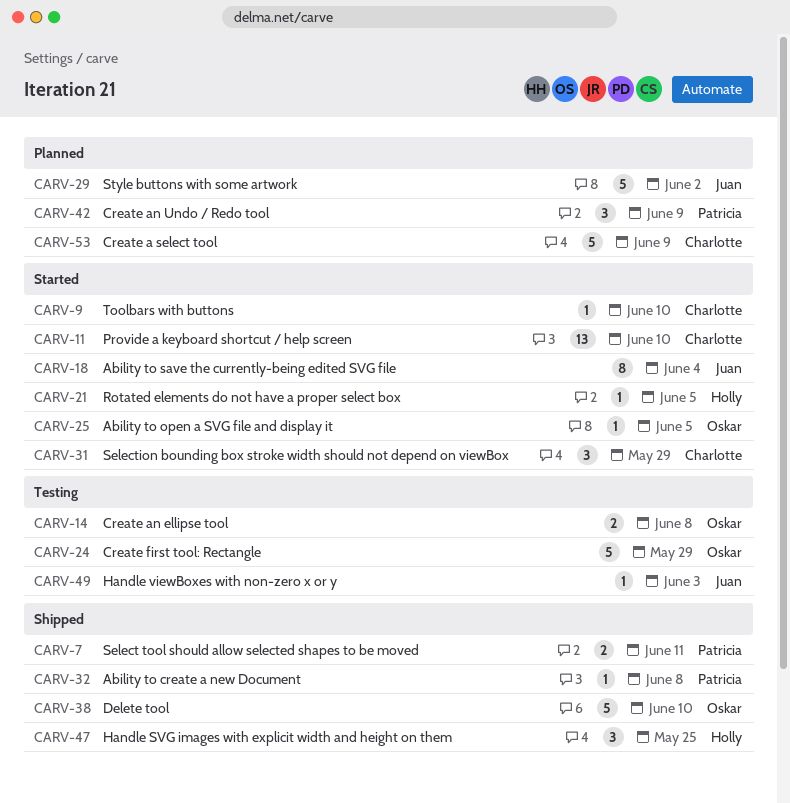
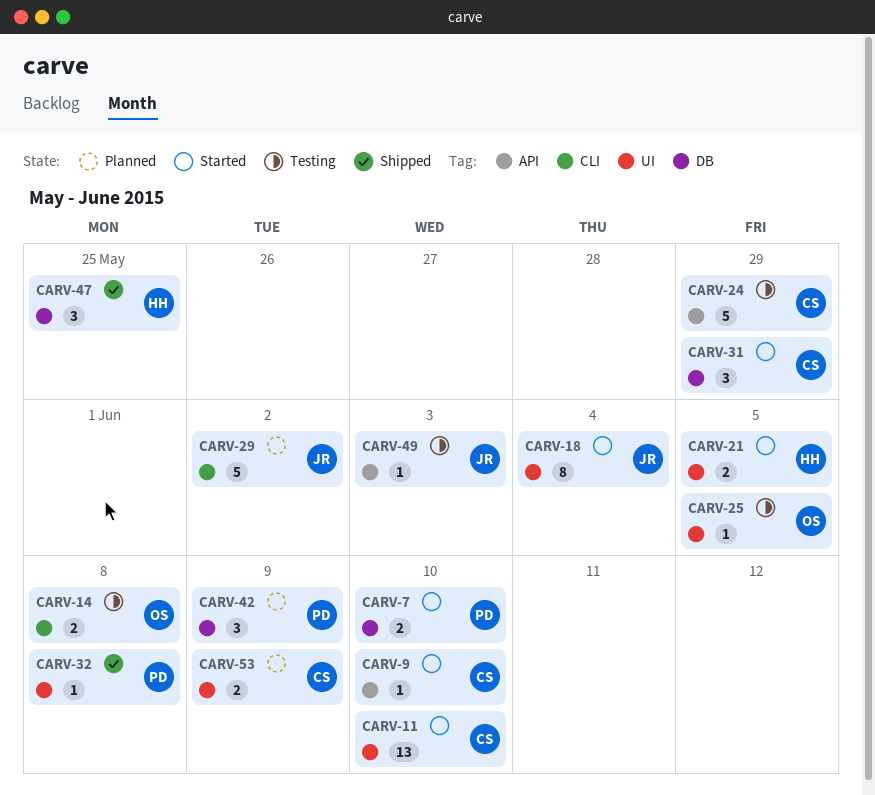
CARV-7, status: Shipped -> Started
CARV-7, due: Jun 11 -> Jun 10
CARV-21, estimate: 1 -> 2
CARV-24, owner: Oskar -> Charlotte
CARV-25, status: Started -> Testing
CARV-38: present -> none
CARV-53, estimate: 5 -> 2

